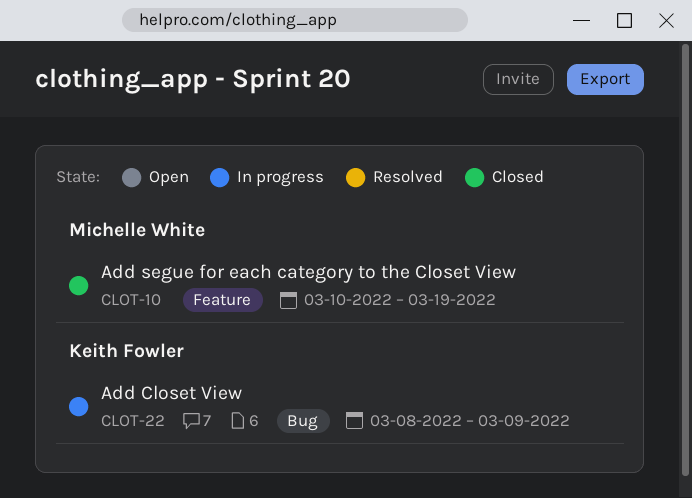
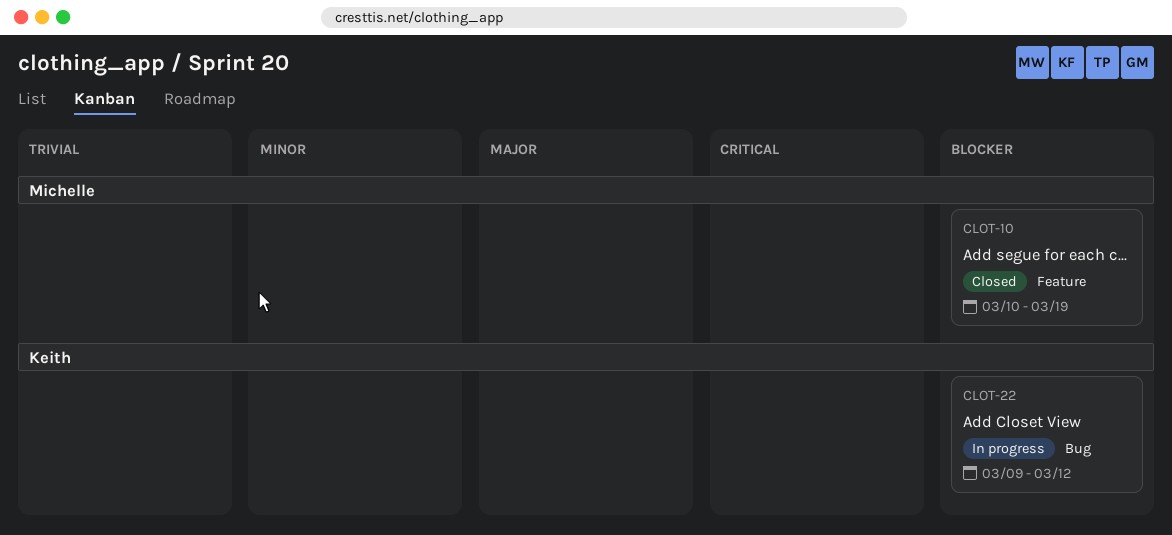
CLOT-22, start: Mar 8 -> Mar 9
CLOT-22, due: Mar 9 -> Mar 12

